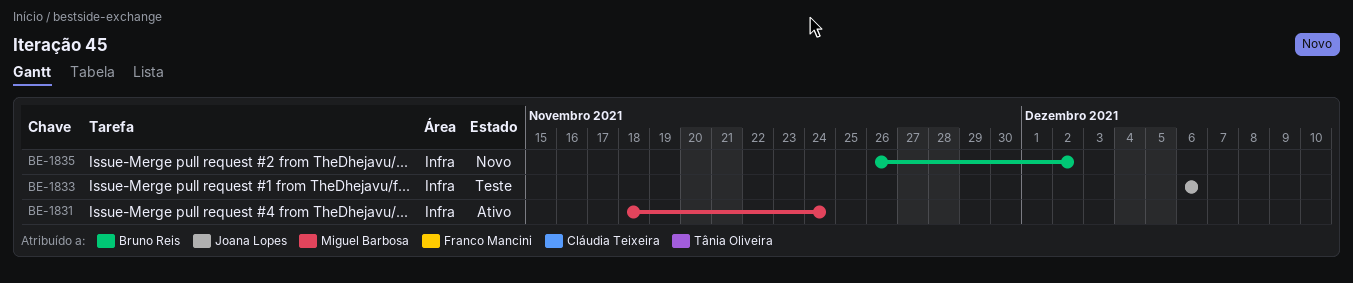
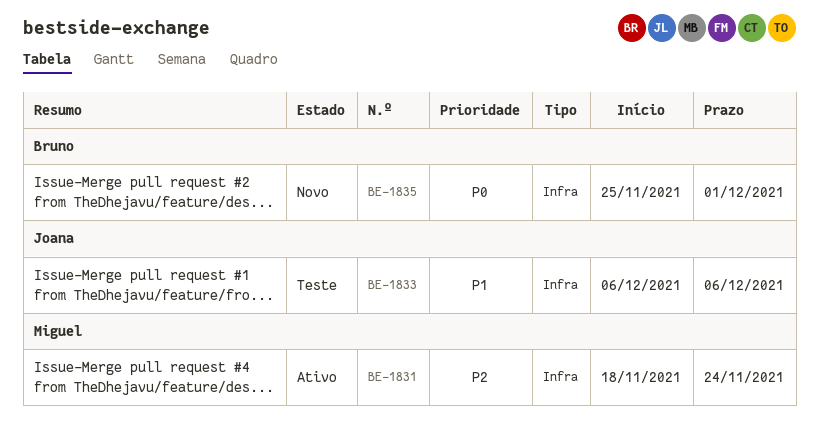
BE-1835, start: Nov 26 -> Nov 25
BE-1835, due: Dec 2 -> Dec 1

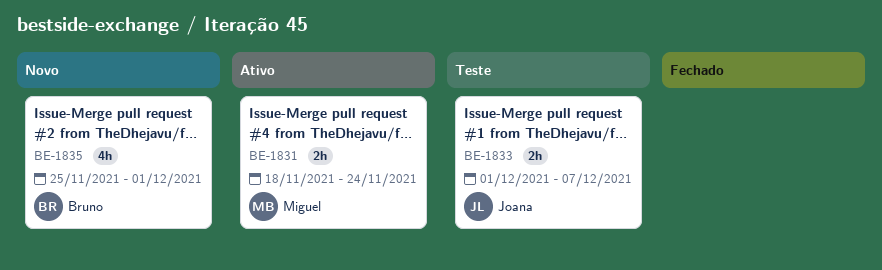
BE-1833, start: Dec 6 -> Dec 1
BE-1833, due: Dec 6 -> Dec 7

